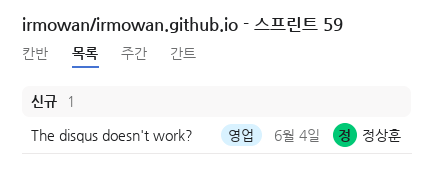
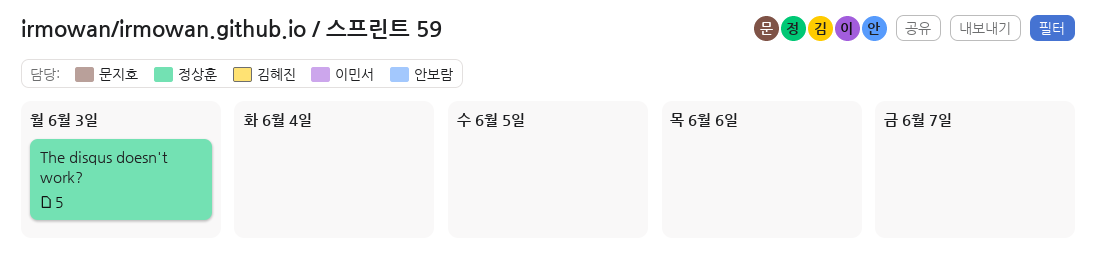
The disqus doesn't work?, due: Jun 4 -> Jun 3

